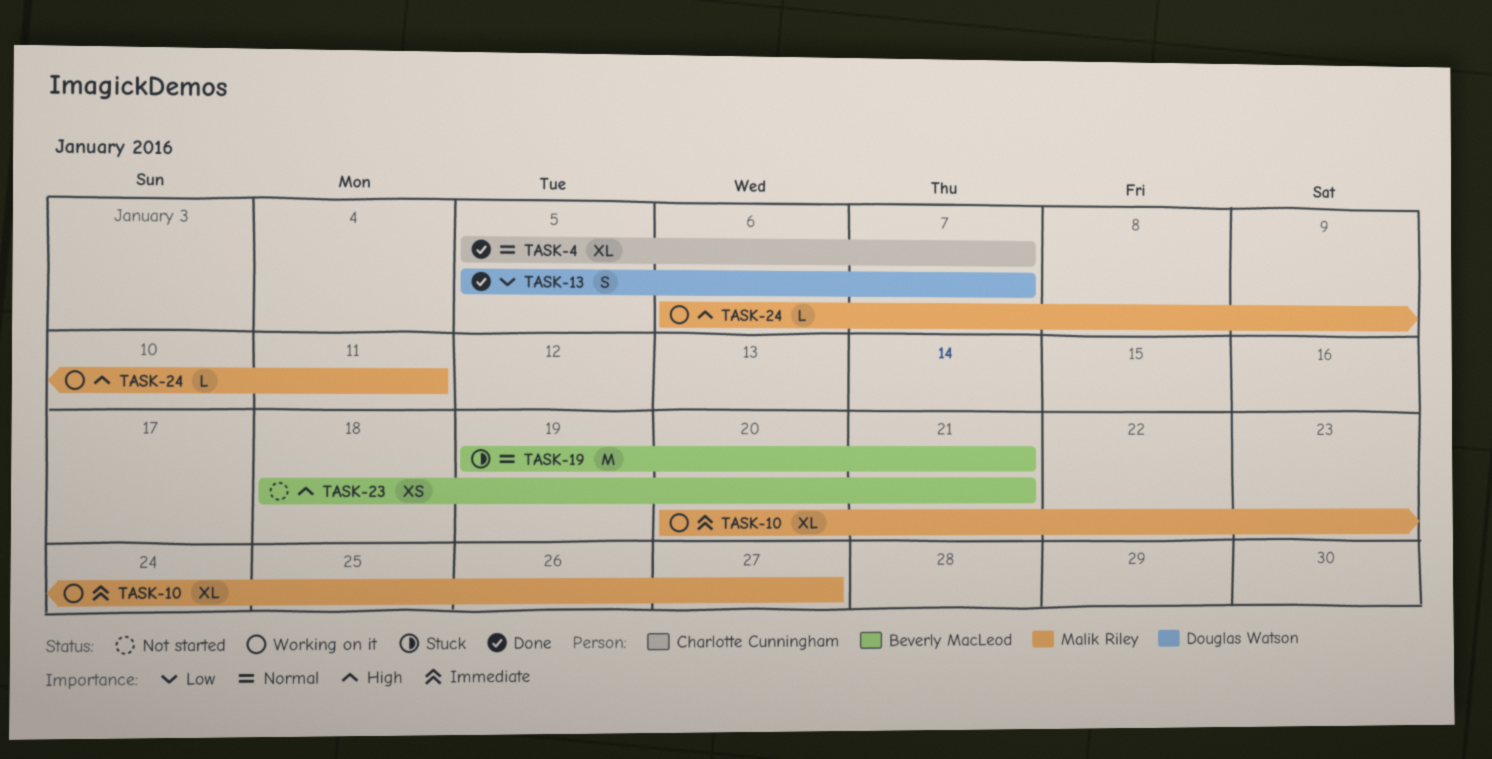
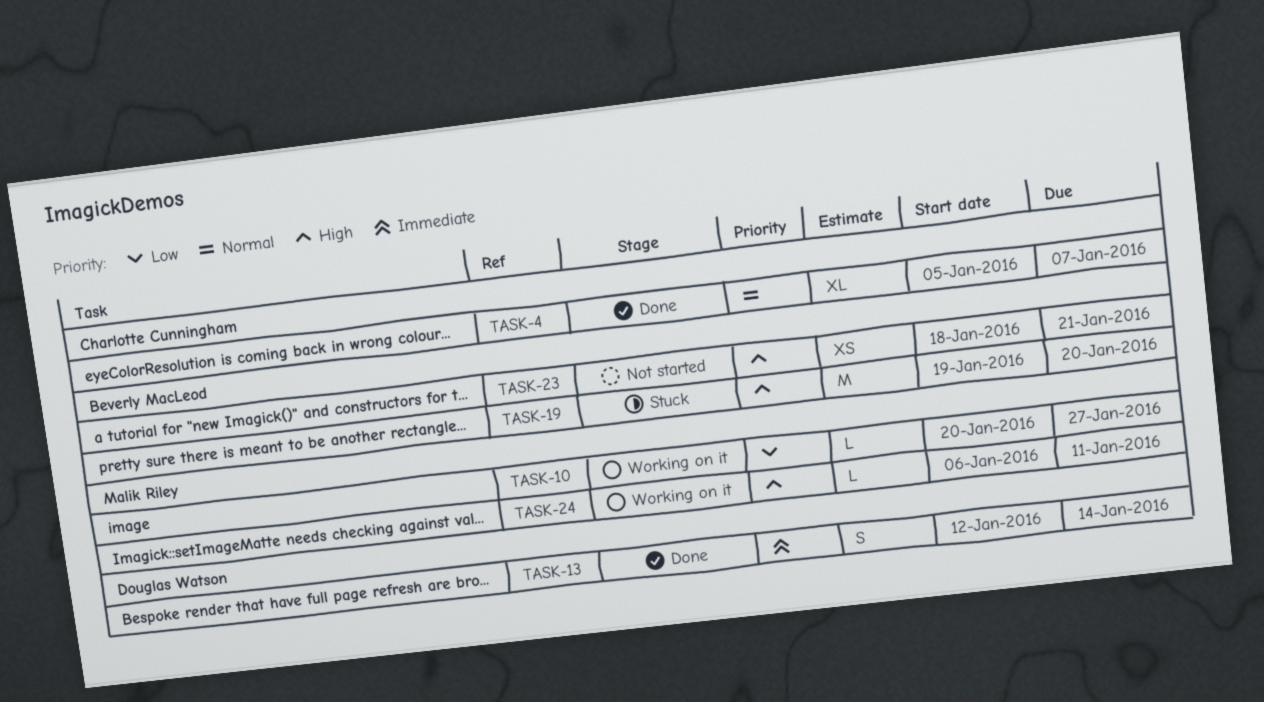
TASK-10, priority: Immediate -> Low
TASK-10, estimate: XL -> L
TASK-13, priority: Low -> Immediate
TASK-13, start: Jan 5 -> Jan 12
TASK-13, due: Jan 7 -> Jan 14
TASK-19, priority: Normal -> High
TASK-19, due: Jan 21 -> Jan 20

